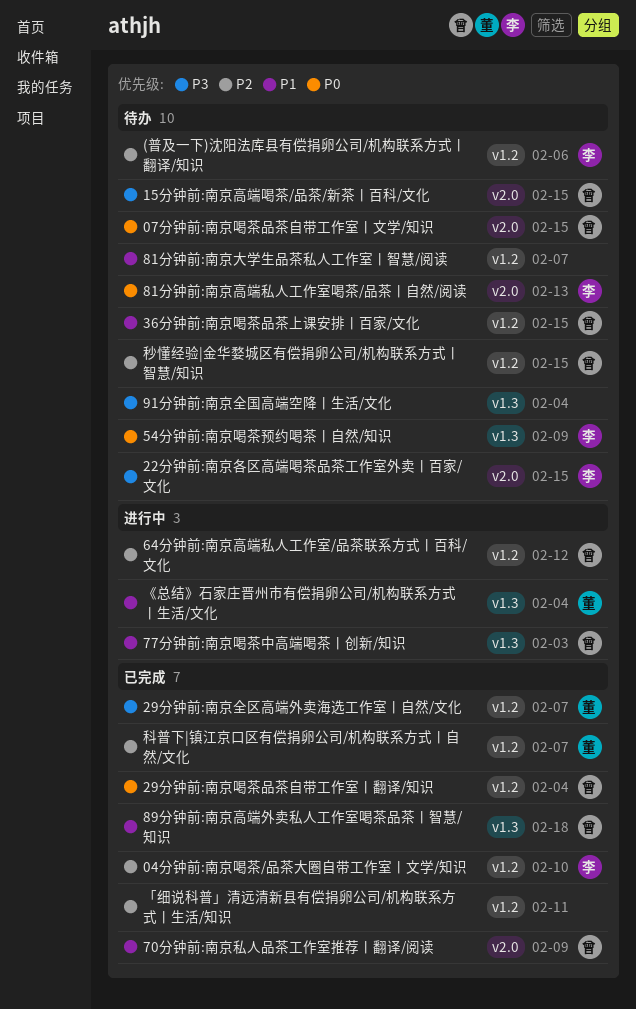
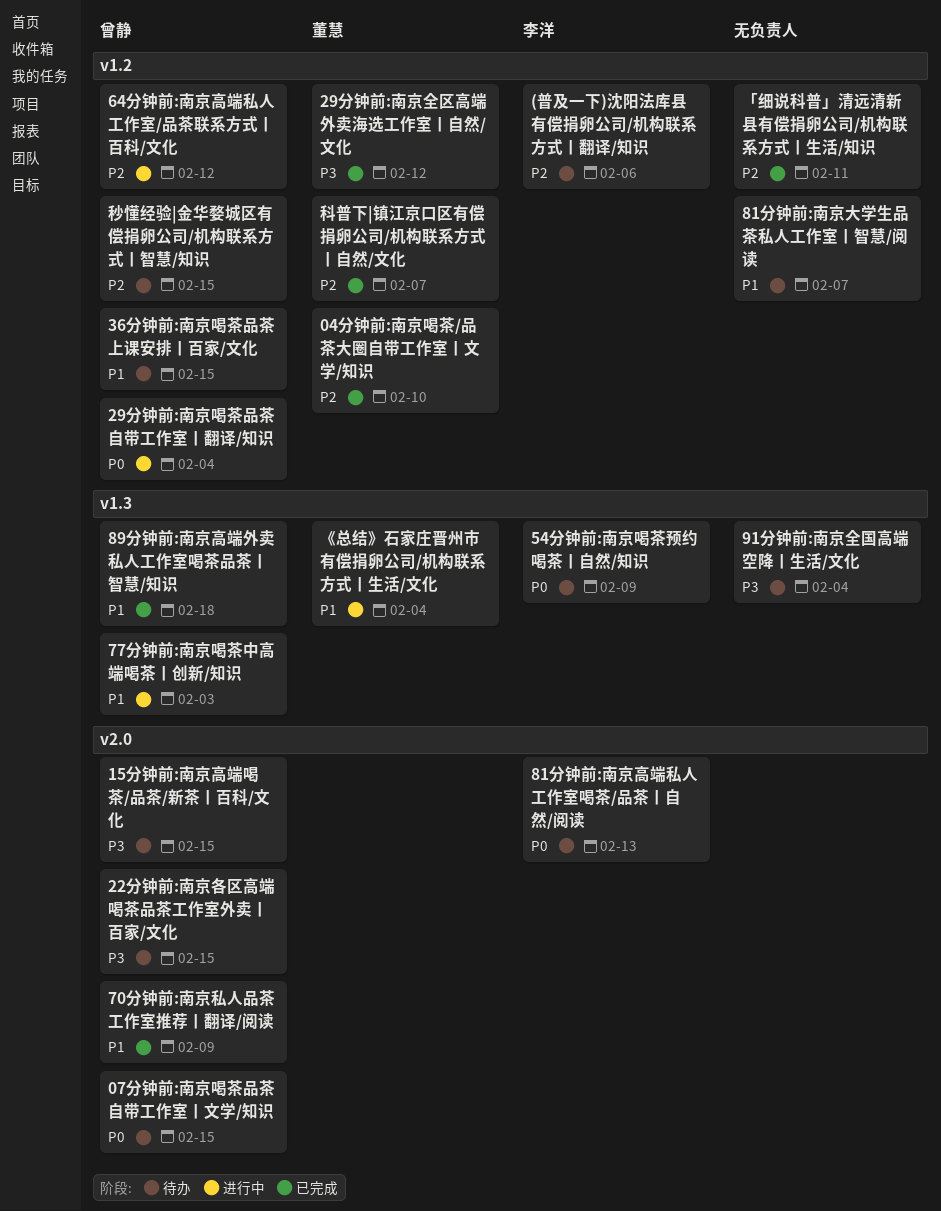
04分钟前:南京喝茶/品茶大圈自带工作室丨文学/知识, owner: 李洋 -> 董慧
22分钟前:南京各区高端喝茶品茶工作室外卖丨百家/文化, owner: 李洋 -> 曾静
29分钟前:南京全区高端外卖海选工作室丨自然/文化, due: Feb 7 -> Feb 12
29分钟前:南京喝茶品茶自带工作室丨翻译/知识, status: 已完成 -> 进行中

